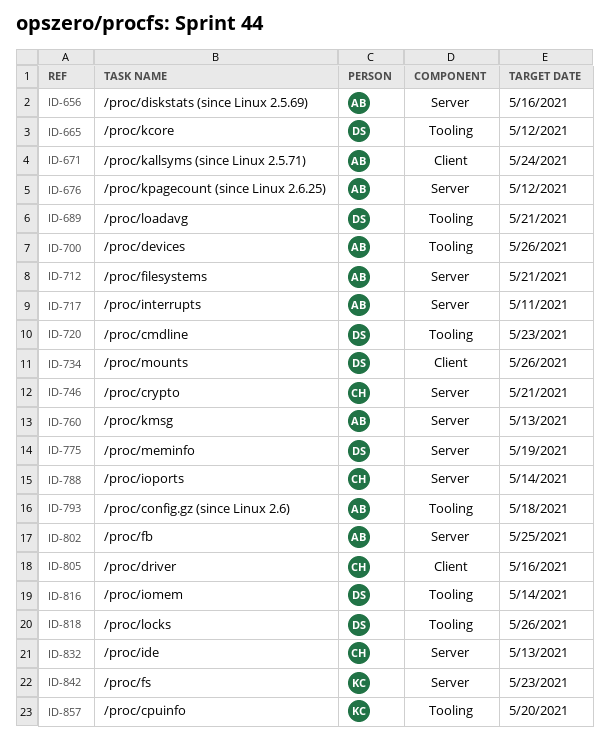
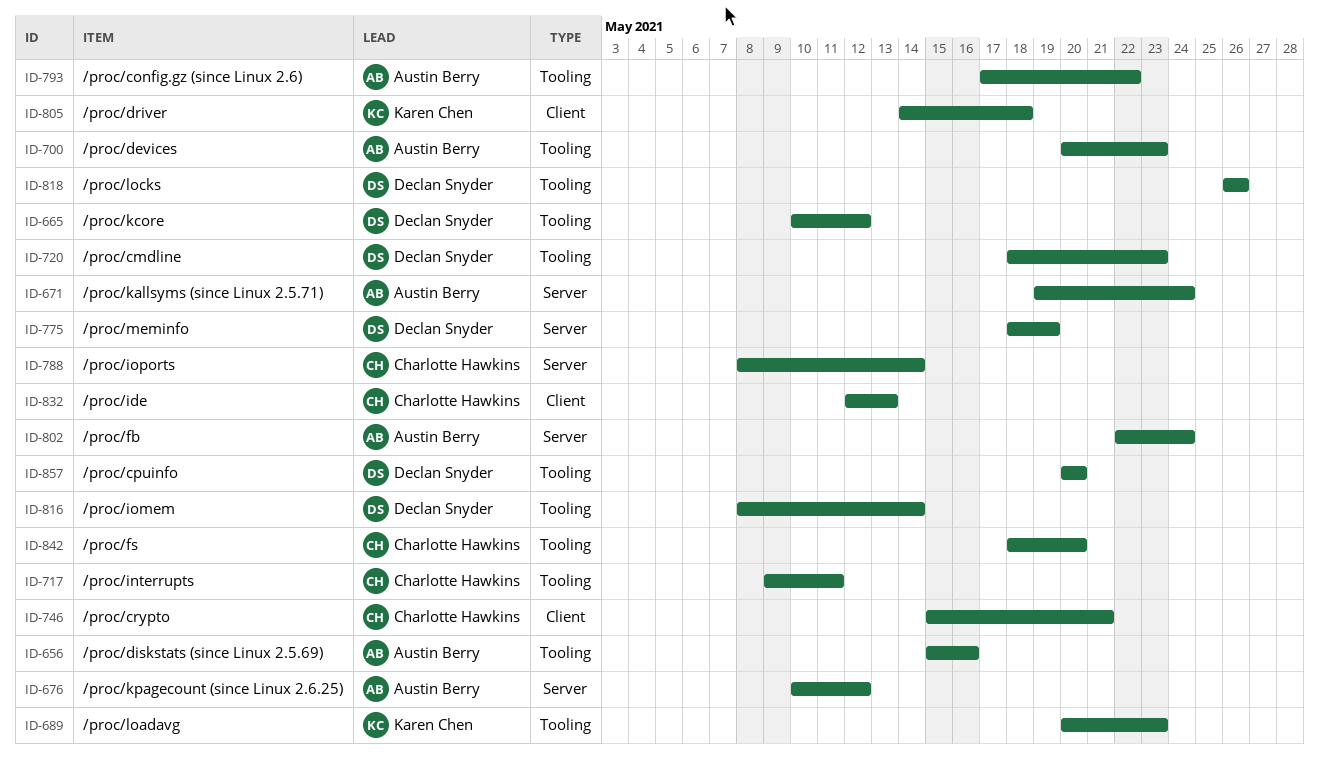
ID-656, label: Server -> Tooling
ID-671, label: Client -> Server
ID-689, owner: Declan Snyder -> Karen Chen
ID-689, due: May 21 -> May 23
ID-700, due: May 26 -> May 23
ID-712: present -> none
ID-717, owner: Austin Berry -> Charlotte Hawkins
ID-717, label: Server -> Tooling
ID-734: present -> none
ID-746, label: Server -> Client
ID-760: present -> none
ID-793, due: May 18 -> May 22
ID-802, due: May 25 -> May 24
ID-805, owner: Charlotte Hawkins -> Karen Chen
ID-805, due: May 16 -> May 18
ID-832, label: Server -> Client
ID-842, owner: Karen Chen -> Charlotte Hawkins
ID-842, label: Server -> Tooling
ID-842, due: May 23 -> May 20
ID-857, owner: Karen Chen -> Declan Snyder

